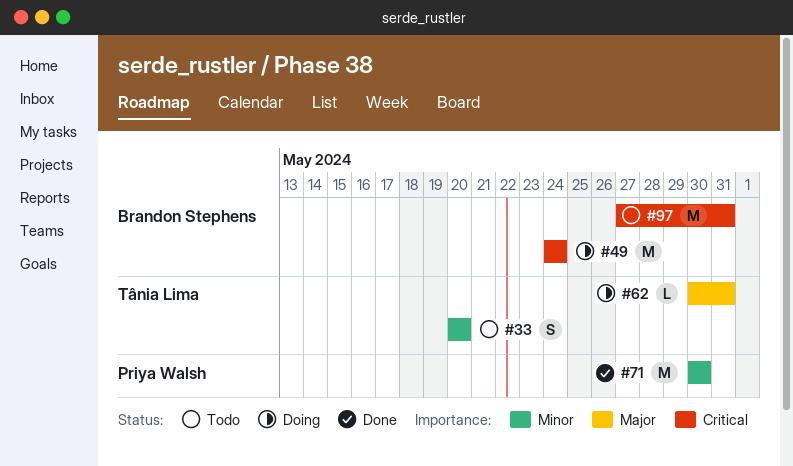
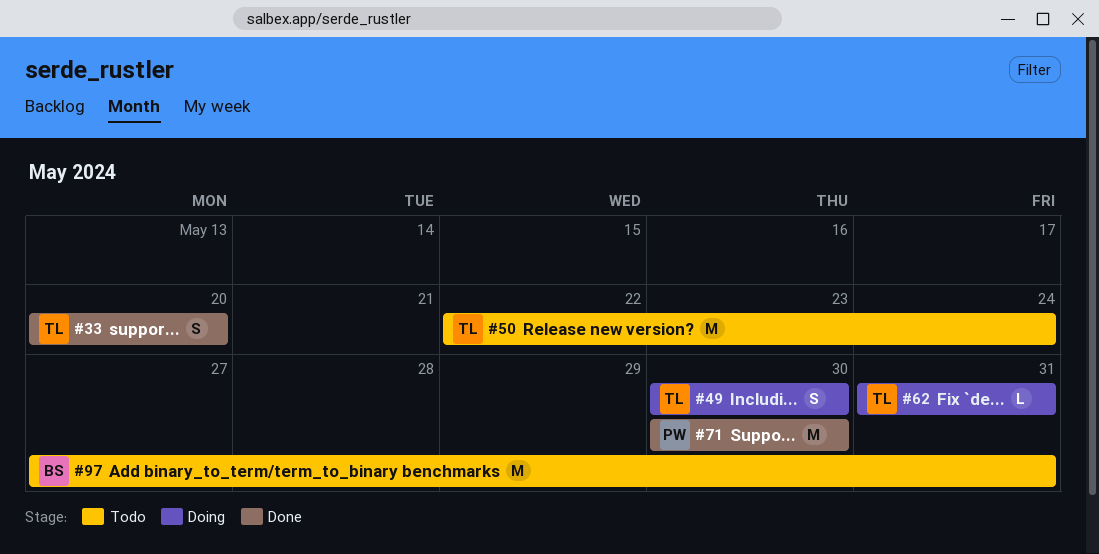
#33, status: Todo -> Done
#49, owner: Brandon Stephens -> Tânia Lima
#49, estimate: M -> S
#49, start: May 24 -> May 30
#49, due: May 24 -> May 30
#50: none -> present
#62, start: May 30 -> May 31

